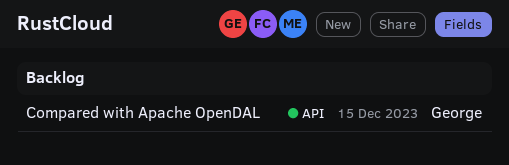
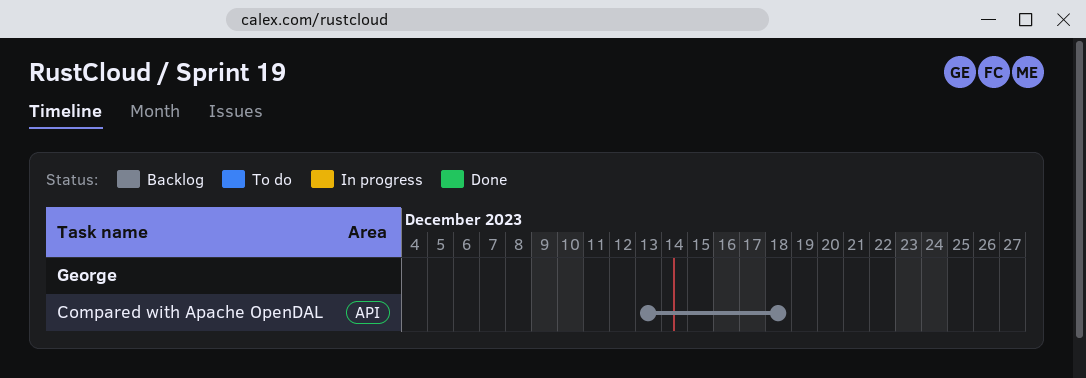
Compared with Apache OpenDAL, due: Dec 15 -> Dec 18

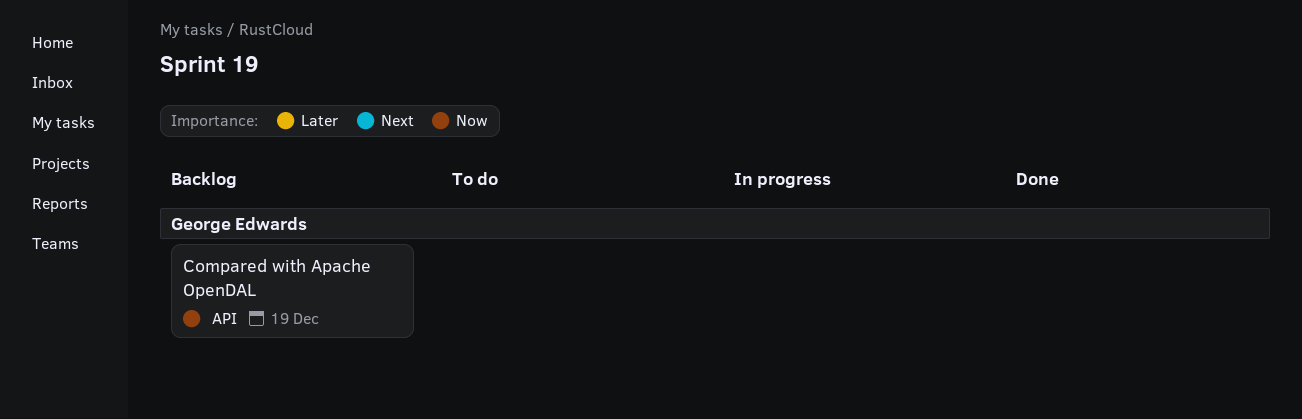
Compared with Apache OpenDAL, due: Dec 18 -> Dec 19

